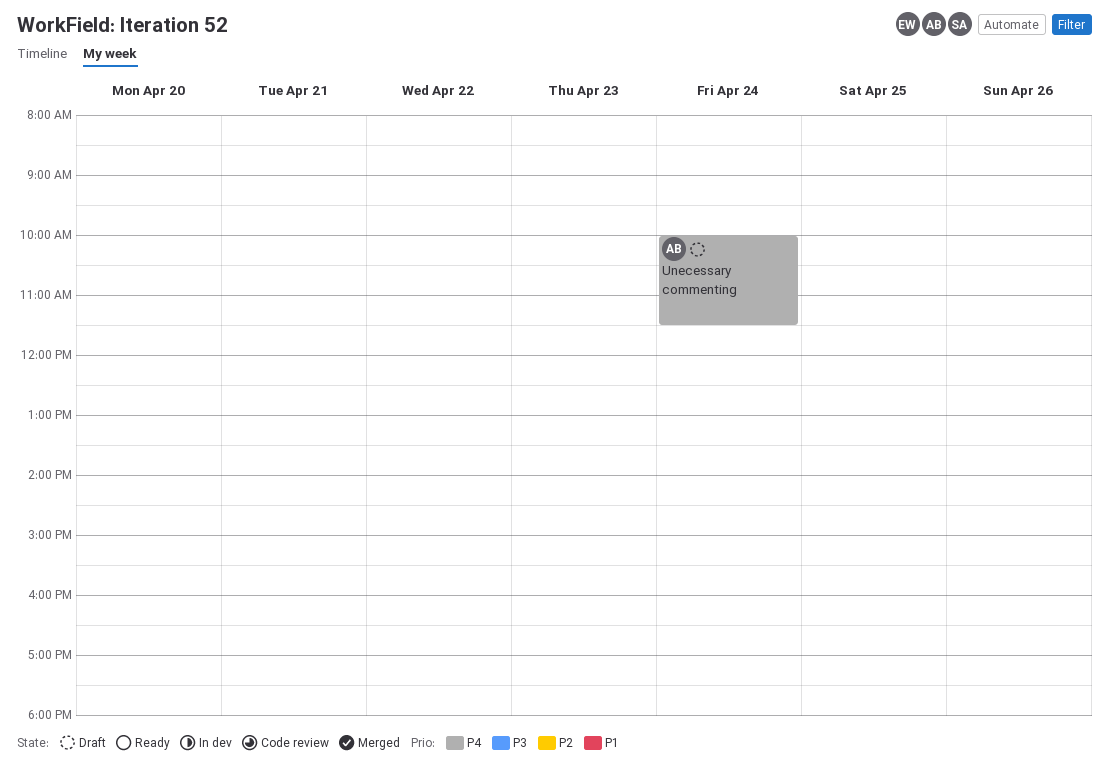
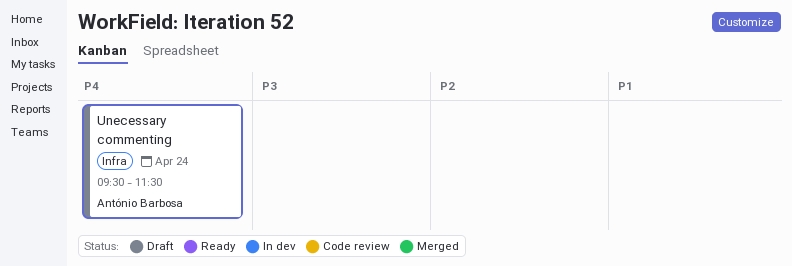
Unecessary commenting, begins: 10:00 -> 09:30

